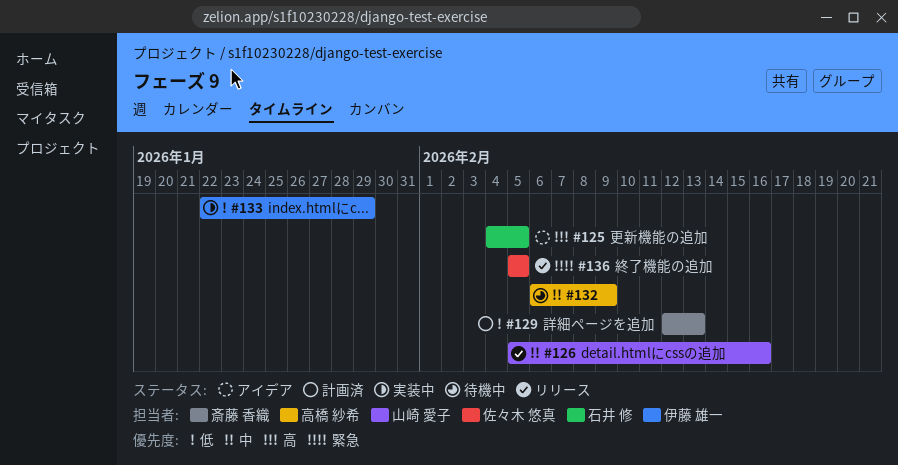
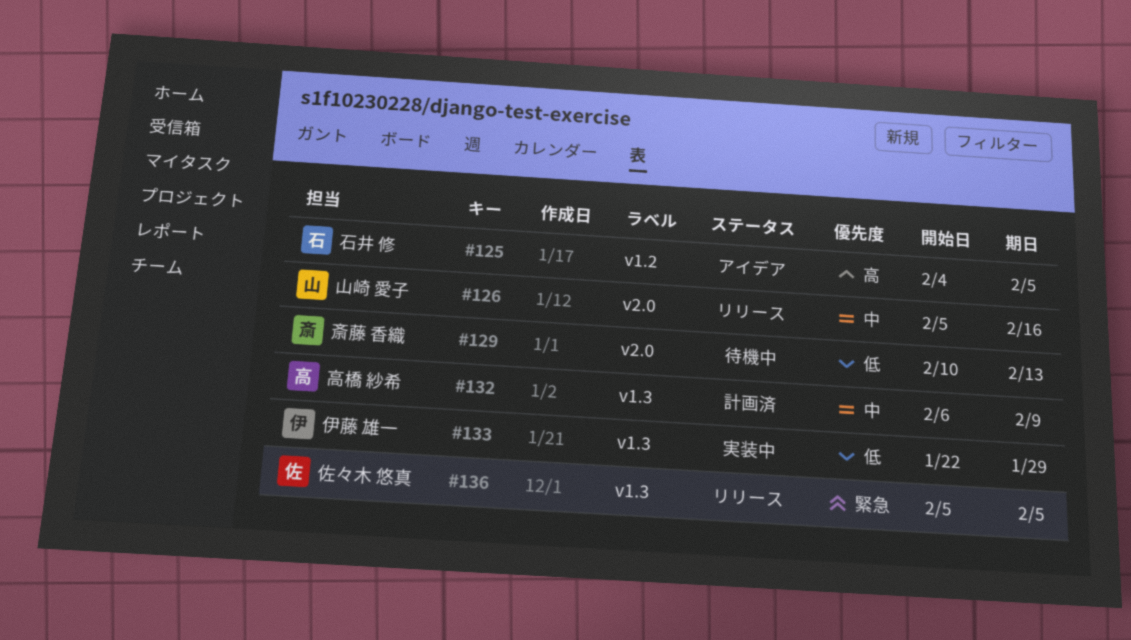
#129, status: 計画済 -> 待機中
#129, start: Feb 12 -> Feb 10
#132, status: 待機中 -> 計画済

